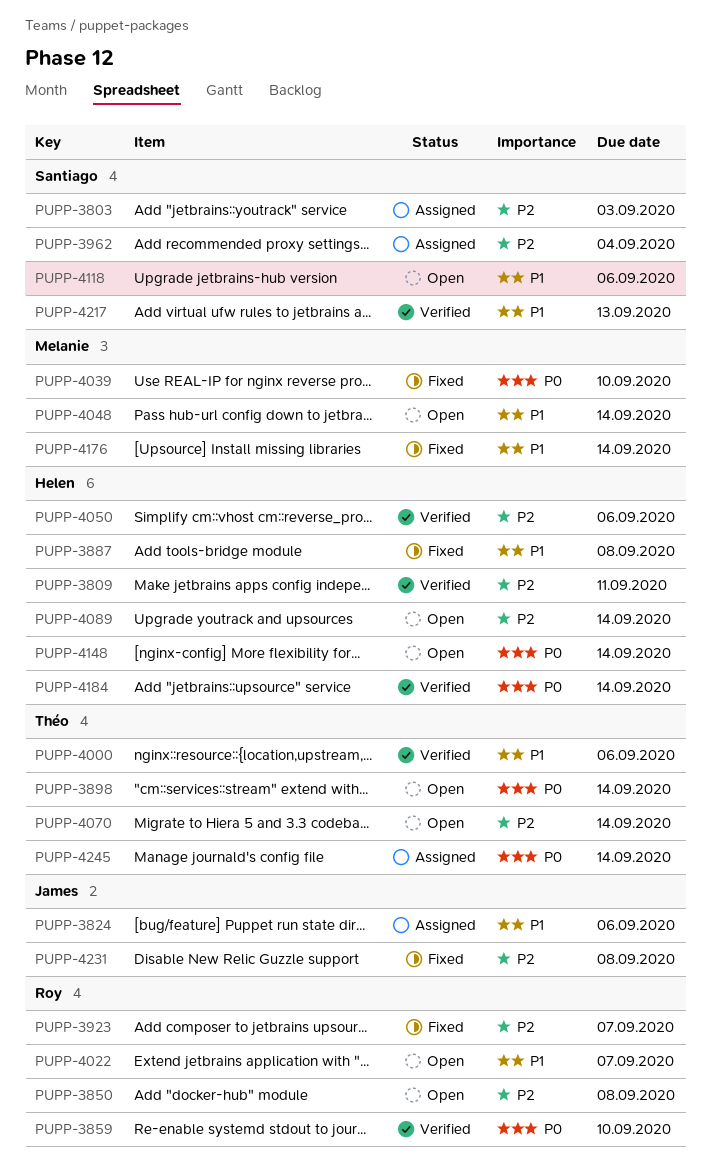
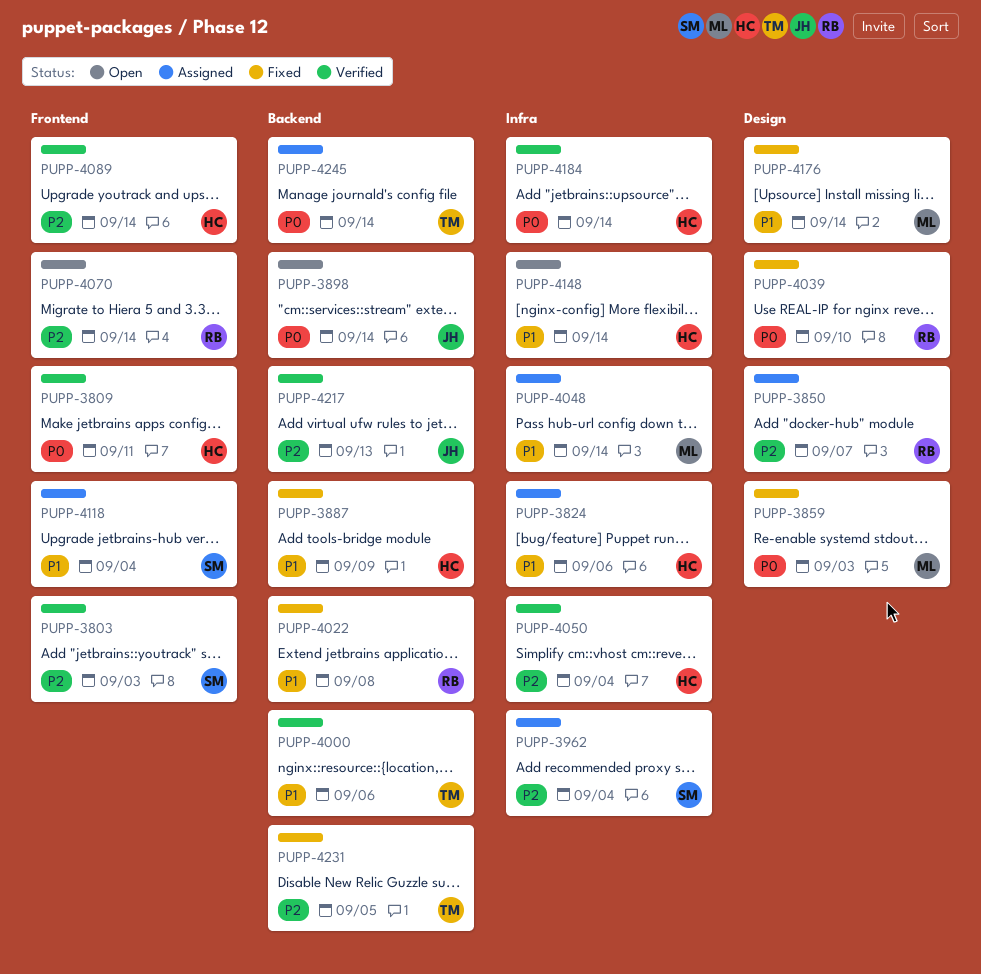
PUPP-3803, status: Assigned -> Verified
PUPP-3809, priority: P2 -> P0
PUPP-3824, owner: James -> Helen
PUPP-3850, status: Open -> Assigned
PUPP-3850, due: Sep 8 -> Sep 7
PUPP-3859, status: Verified -> Fixed
PUPP-3859, owner: Roy -> Melanie
PUPP-3859, due: Sep 10 -> Sep 3
PUPP-3887, due: Sep 8 -> Sep 9
PUPP-3898, owner: Théo -> James
PUPP-3923: present -> none
PUPP-4022, status: Open -> Fixed
PUPP-4022, due: Sep 7 -> Sep 8
PUPP-4039, owner: Melanie -> Roy
PUPP-4048, status: Open -> Assigned
PUPP-4050, due: Sep 6 -> Sep 4
PUPP-4070, owner: Théo -> Roy
PUPP-4089, status: Open -> Verified
PUPP-4118, status: Open -> Assigned
PUPP-4118, due: Sep 6 -> Sep 4
PUPP-4148, priority: P0 -> P1
PUPP-4217, owner: Santiago -> James
PUPP-4217, priority: P1 -> P2
PUPP-4231, owner: James -> Théo
PUPP-4231, due: Sep 8 -> Sep 5

